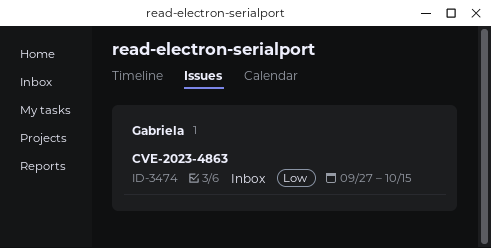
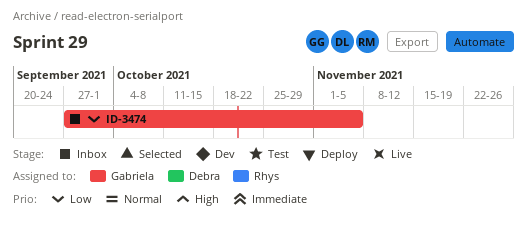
ID-3474, due: Oct 15 -> Nov 5

